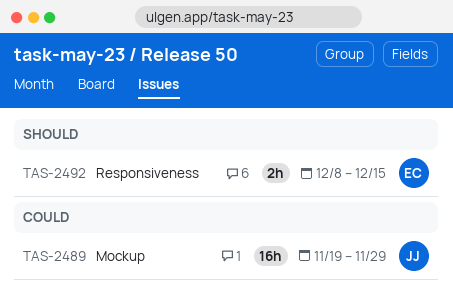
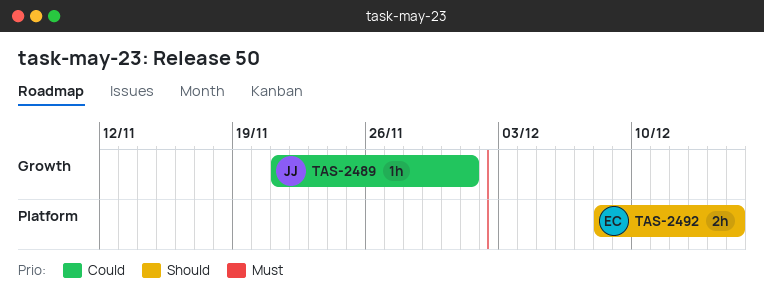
TAS-2489, estimate: 16h -> 1h
TAS-2489, start: Nov 19 -> Nov 21
TAS-2489, due: Nov 29 -> Dec 1

